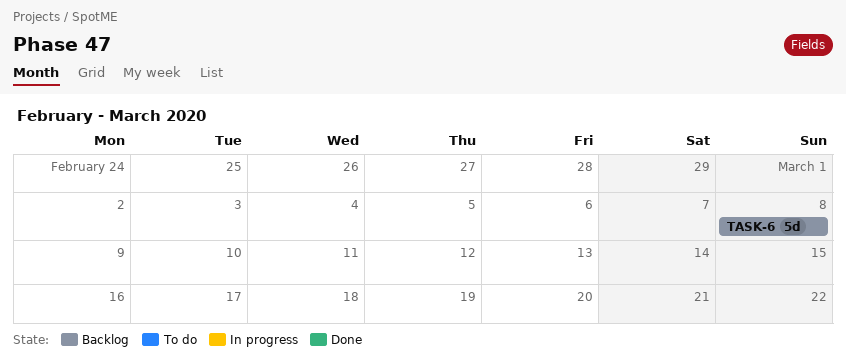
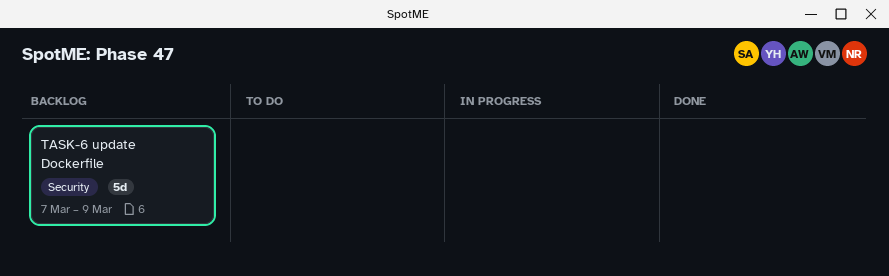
TASK-6, start: Mar 8 -> Mar 7
TASK-6, due: Mar 8 -> Mar 9

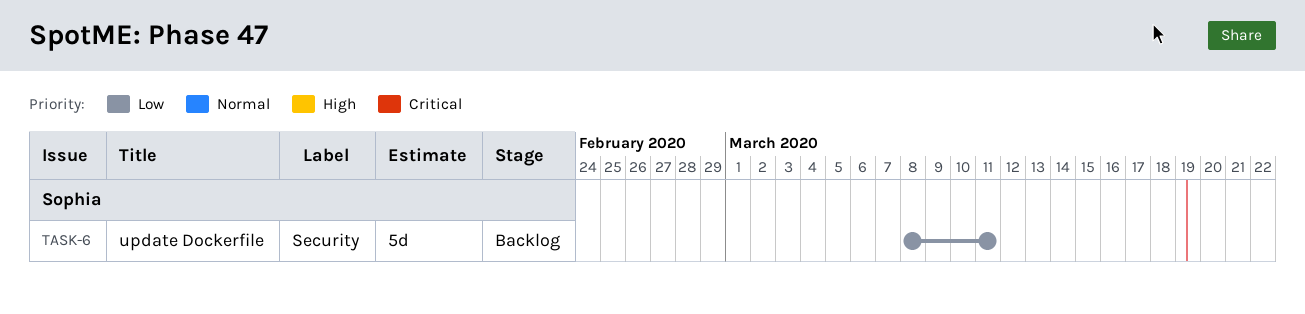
TASK-6, start: Mar 7 -> Mar 8
TASK-6, due: Mar 9 -> Mar 11

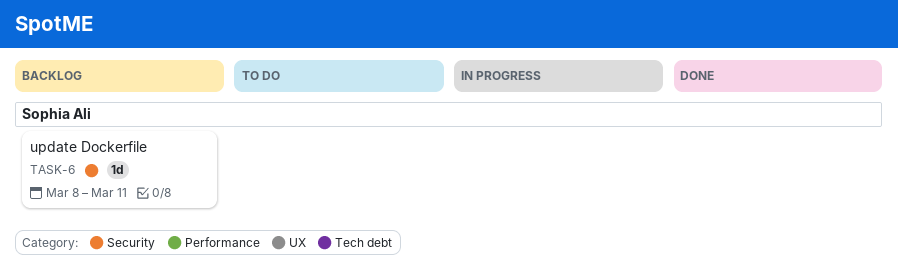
TASK-6, estimate: 5d -> 1d

